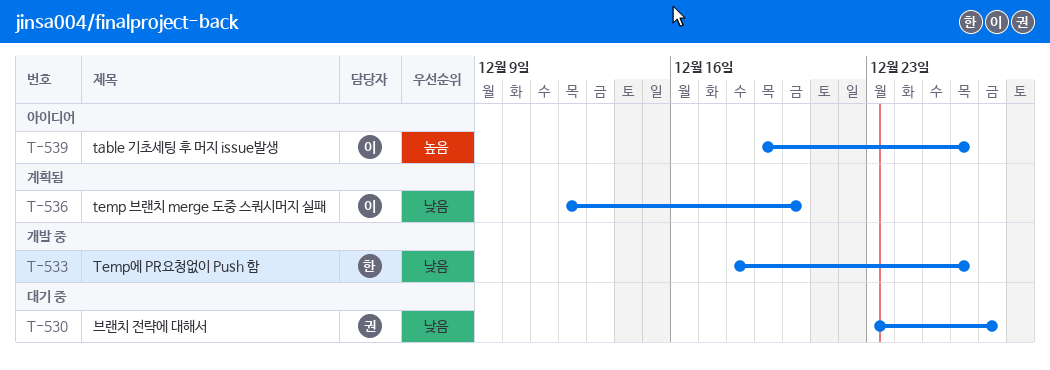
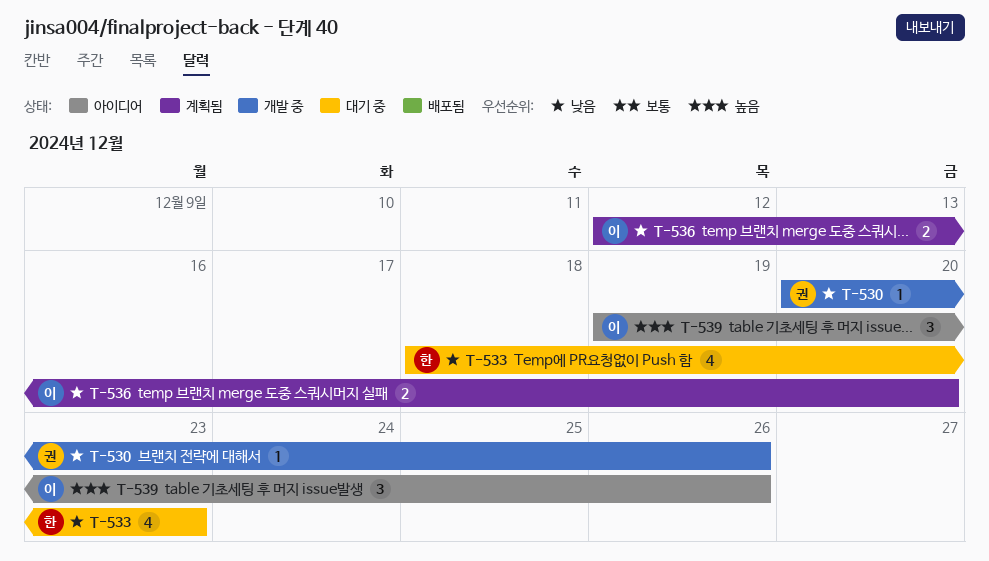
T-530, status: 대기 중 -> 개발 중
T-530, start: Dec 23 -> Dec 20
T-530, due: Dec 27 -> Dec 26
T-533, status: 개발 중 -> 대기 중
T-533, due: Dec 26 -> Dec 23

